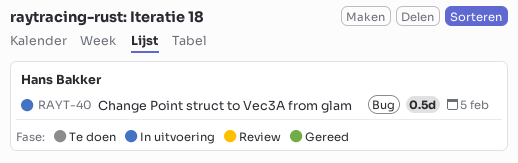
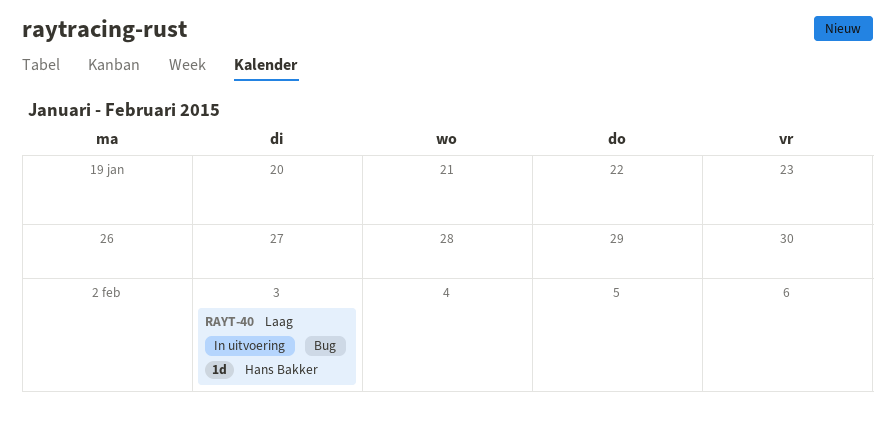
RAYT-40, estimate: 0.5d -> 1d
RAYT-40, due: Feb 5 -> Feb 3

